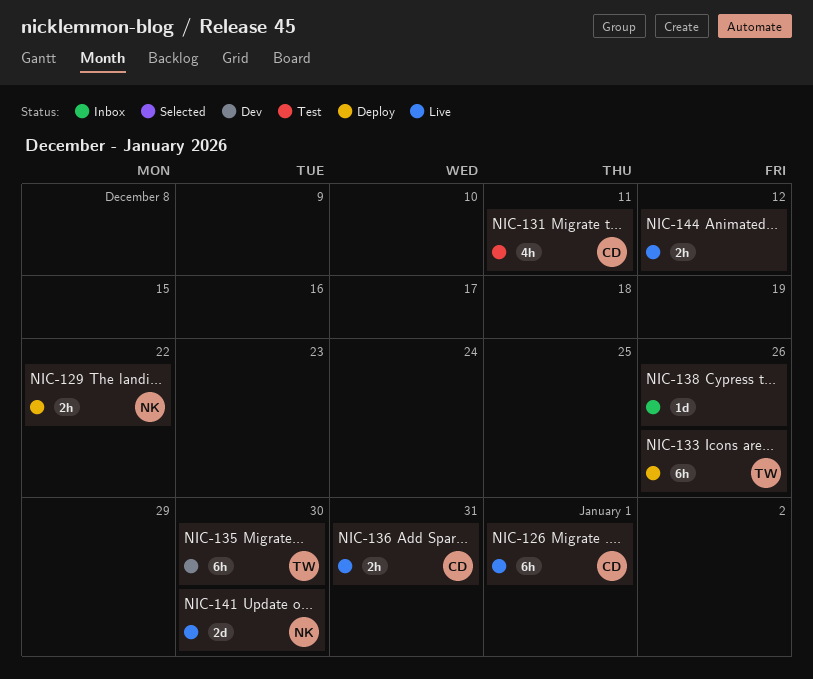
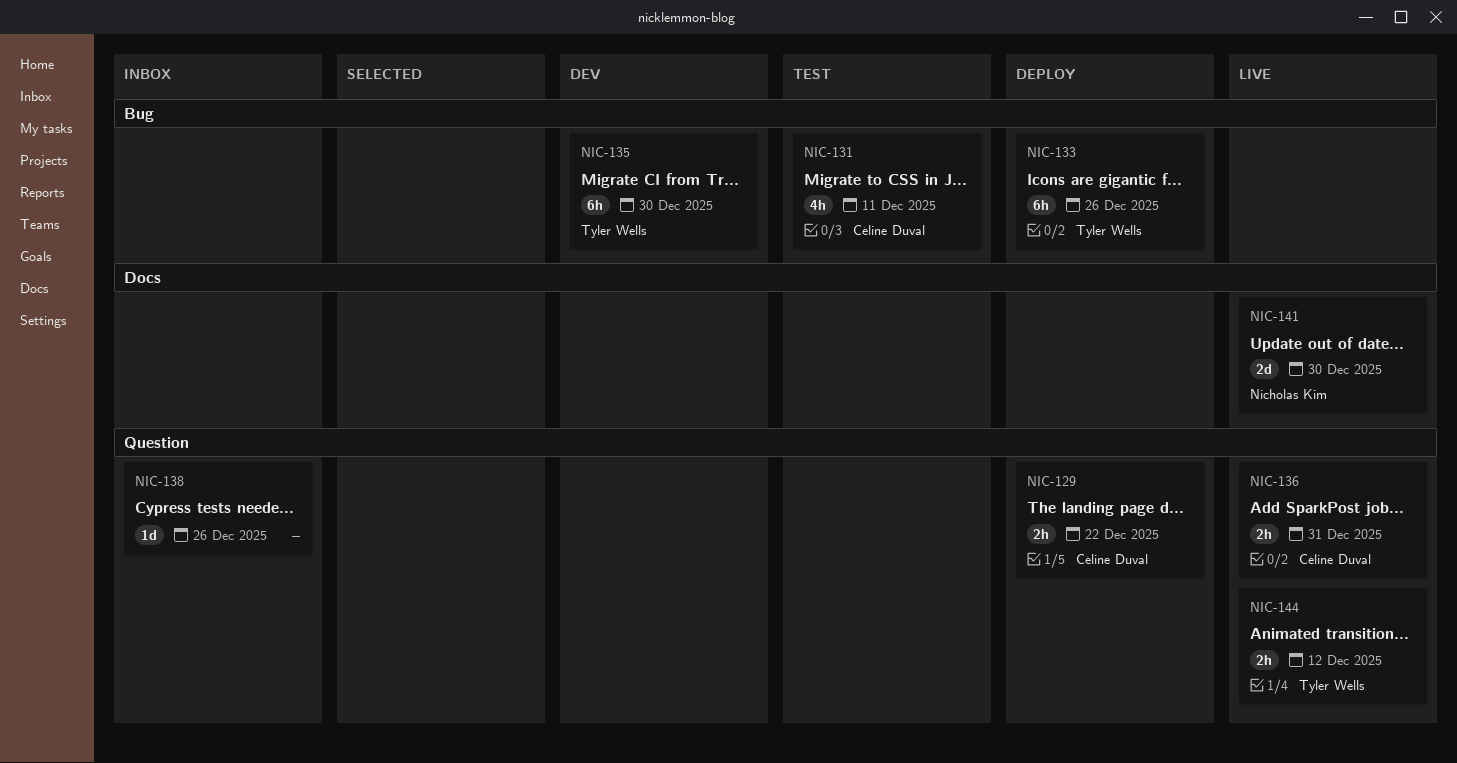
NIC-126: present -> none
NIC-129, owner: Nicholas Kim -> Céline Duval
NIC-144, owner: none -> Tyler Wells

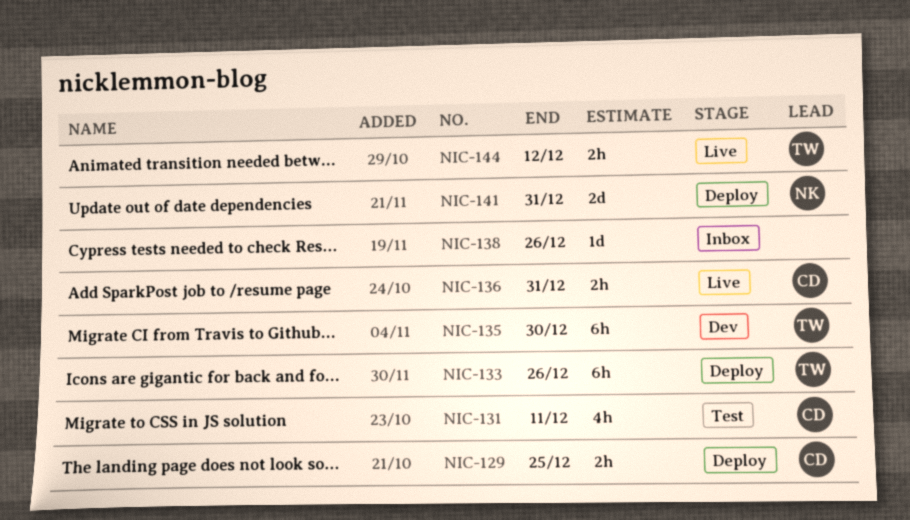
NIC-129, due: Dec 22 -> Dec 25
NIC-141, status: Live -> Deploy
NIC-141, due: Dec 30 -> Dec 31

